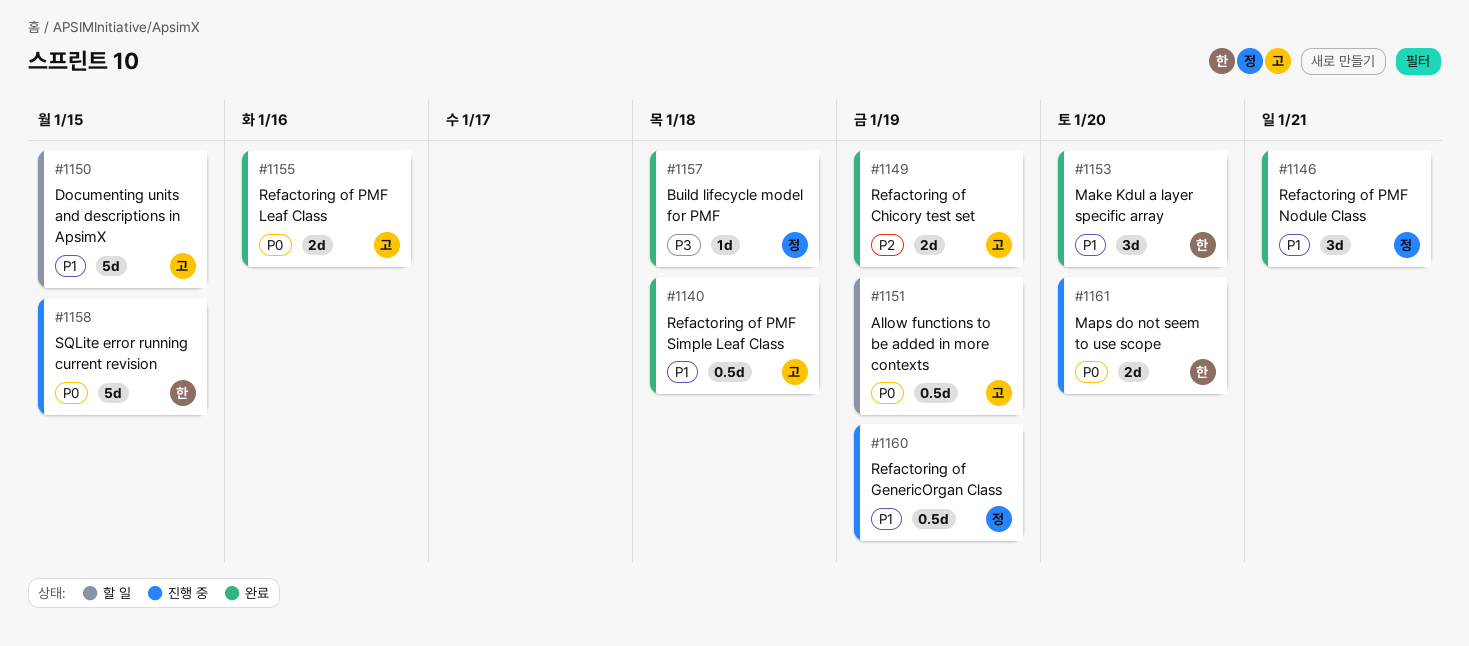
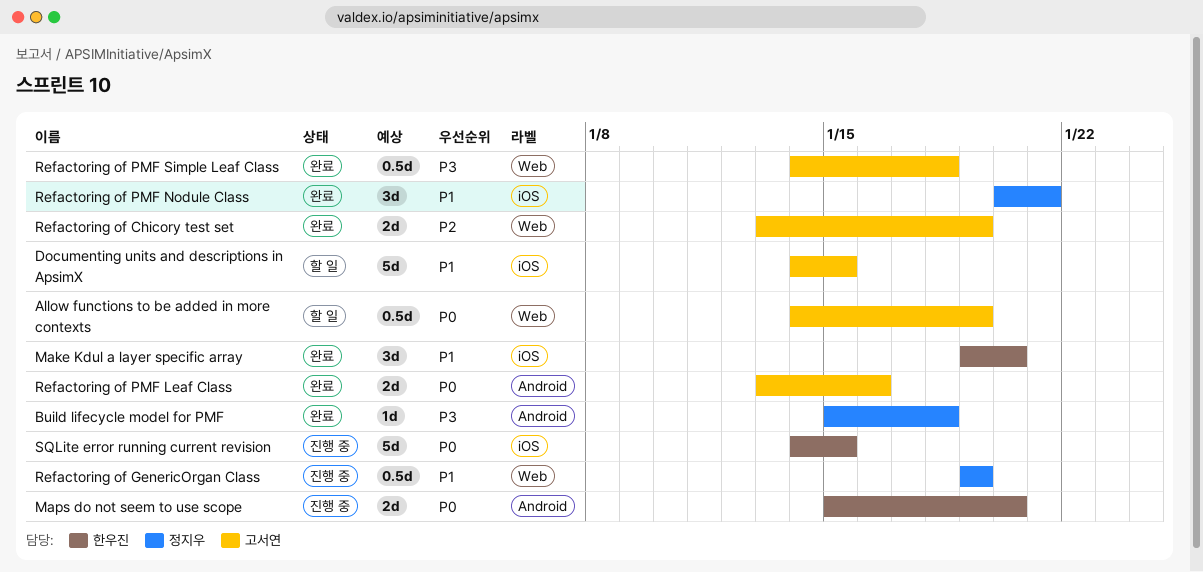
Refactoring of PMF Simple Leaf Class, priority: P1 -> P3

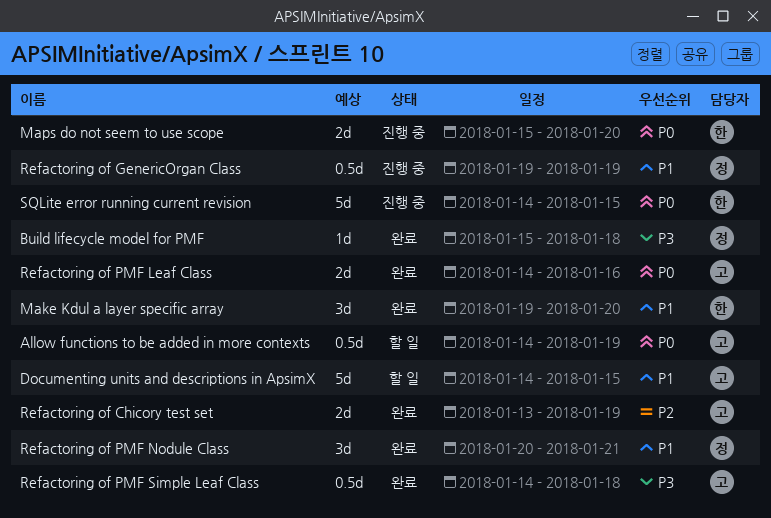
Refactoring of PMF Leaf Class, start: Jan 13 -> Jan 14

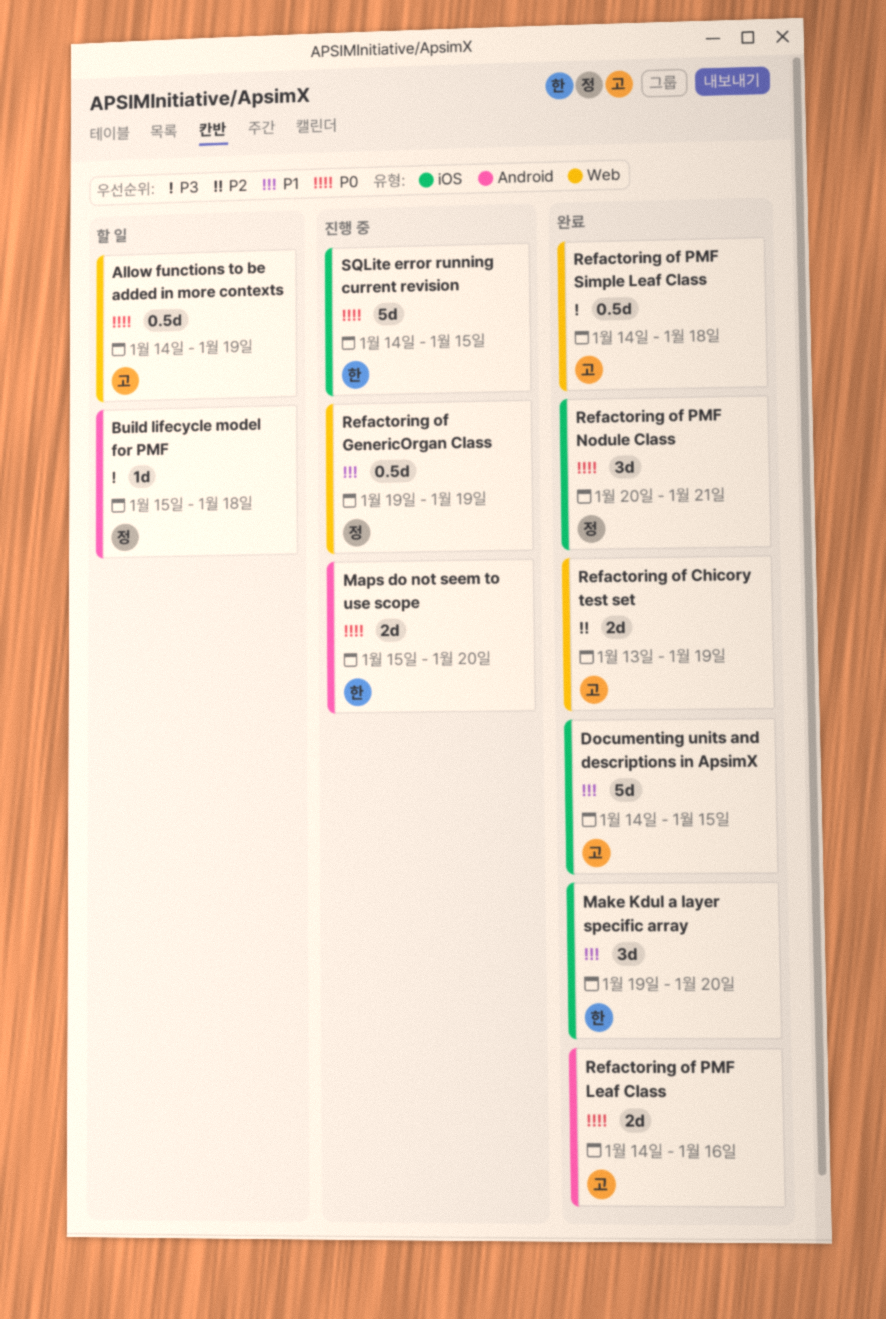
Build lifecycle model for PMF, status: 완료 -> 할 일
Documenting units and descriptions in ApsimX, status: 할 일 -> 완료
Refactoring of PMF Nodule Class, priority: P1 -> P0

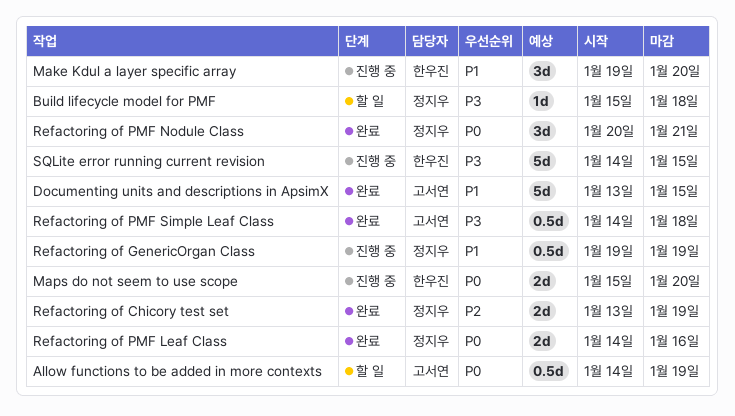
Documenting units and descriptions in ApsimX, start: Jan 14 -> Jan 13
Make Kdul a layer specific array, status: 완료 -> 진행 중
Refactoring of Chicory test set, owner: 고서연 -> 정지우
Refactoring of PMF Leaf Class, owner: 고서연 -> 정지우
SQLite error running current revision, priority: P0 -> P3

